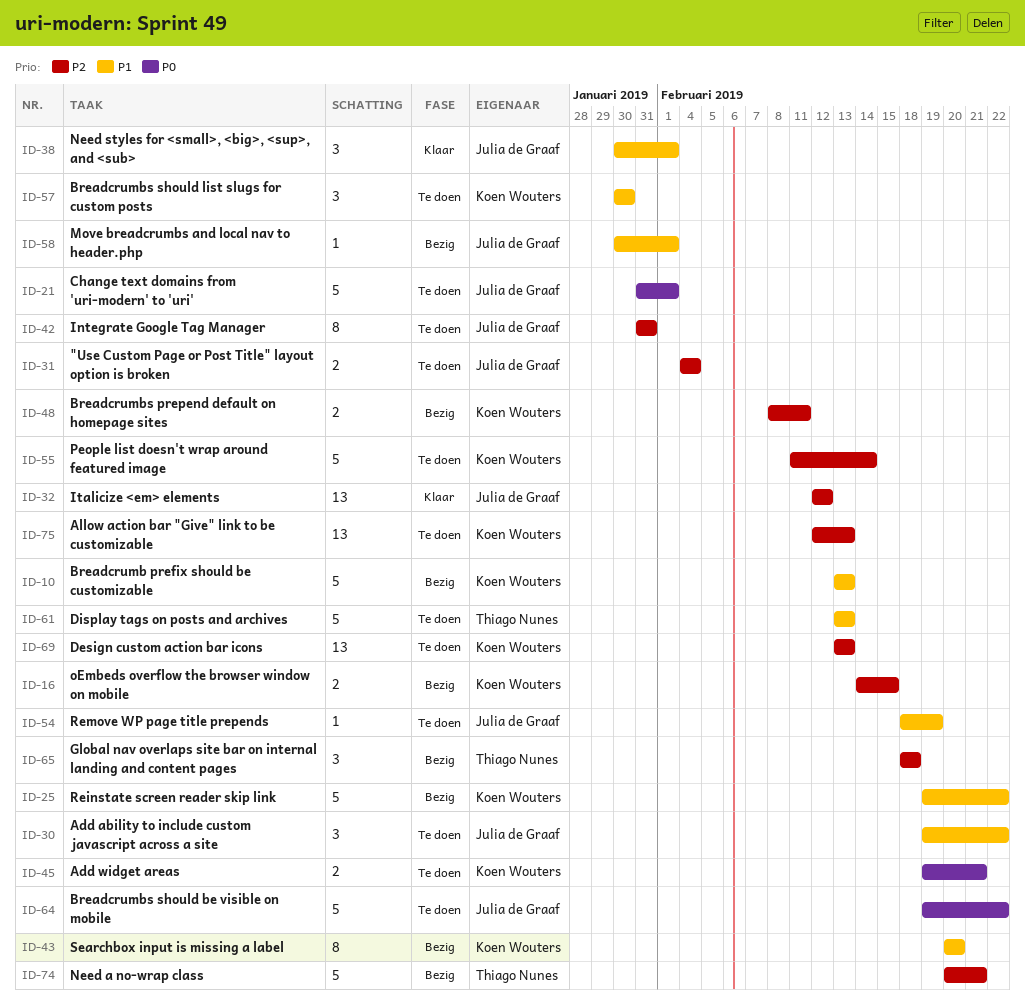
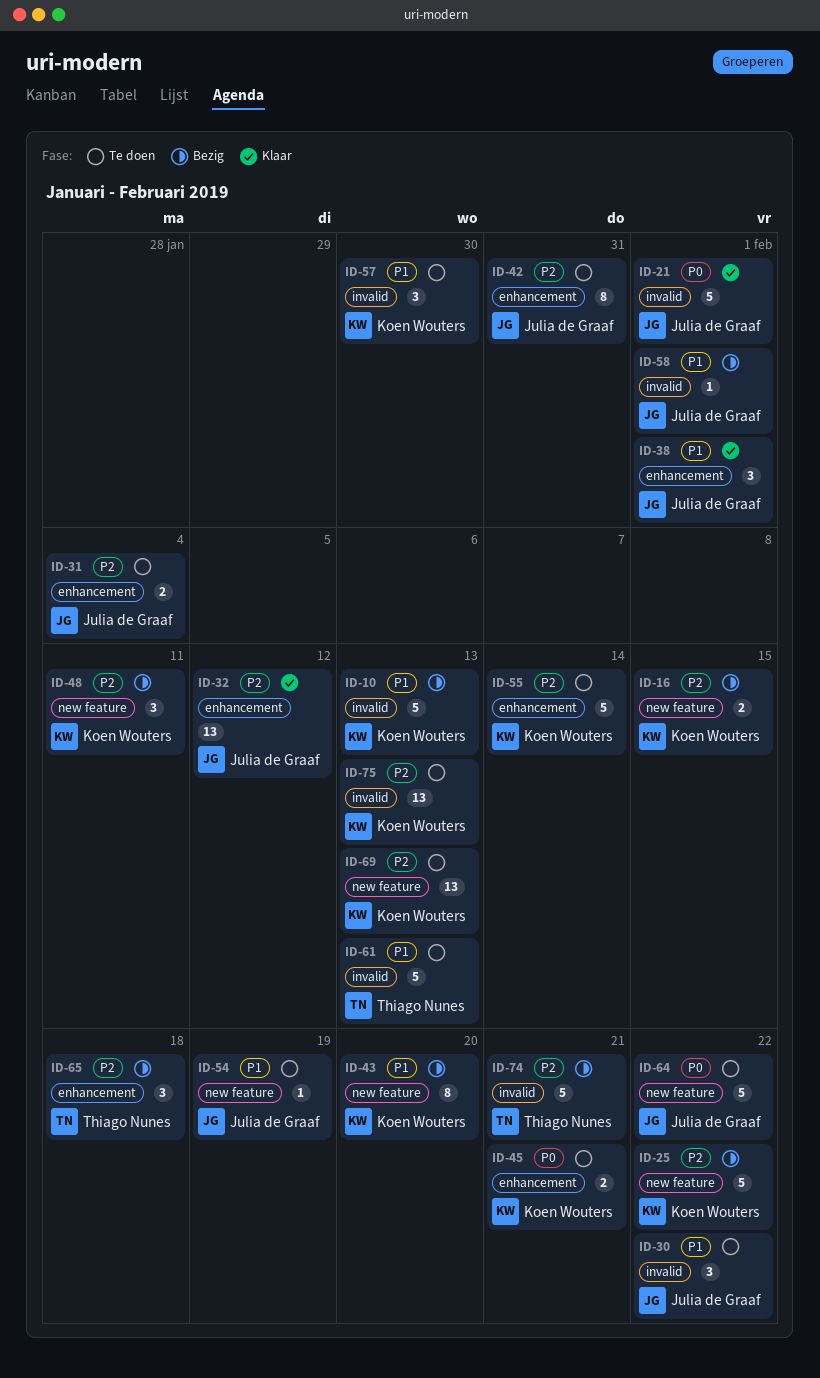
ID-21, status: Te doen -> Klaar
ID-25, priority: P1 -> P2
ID-48, estimate: 2 -> 3

